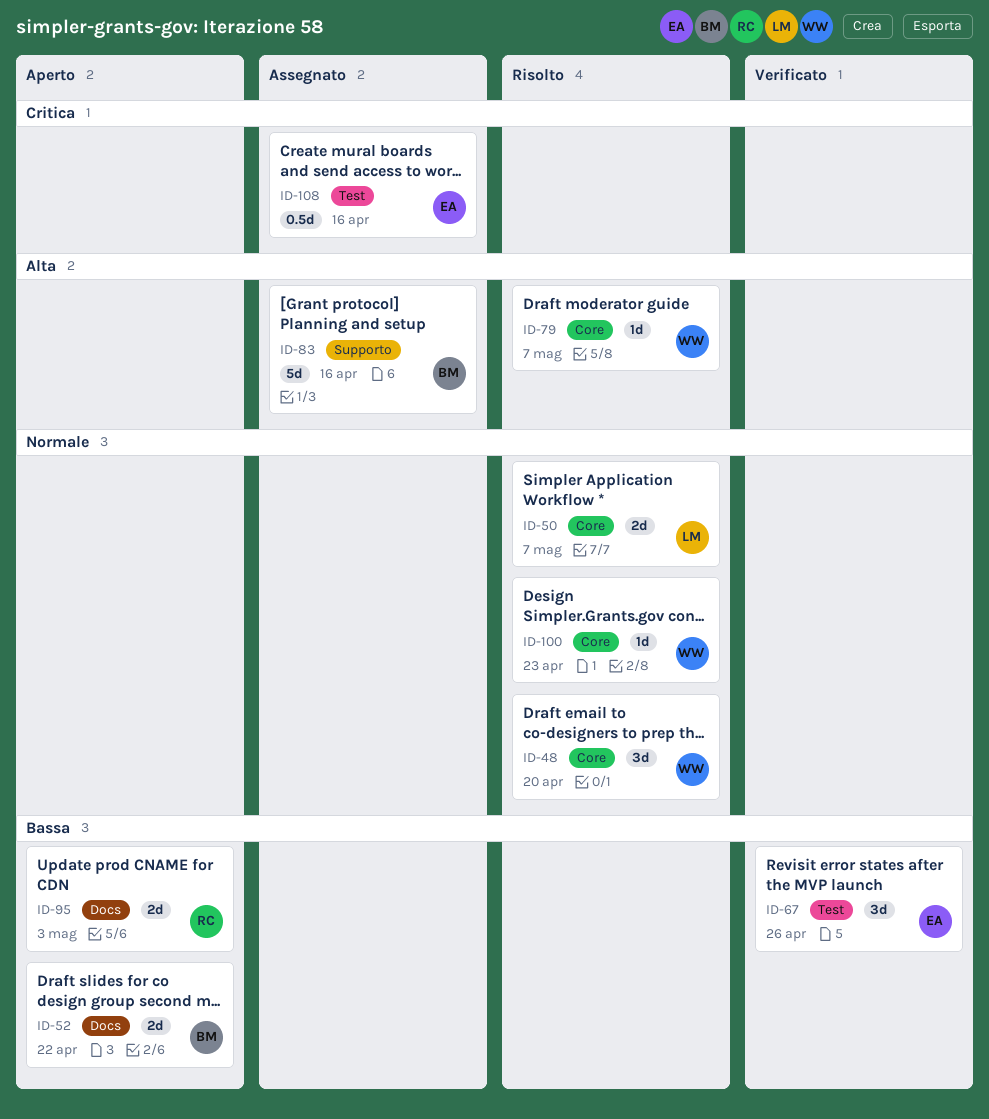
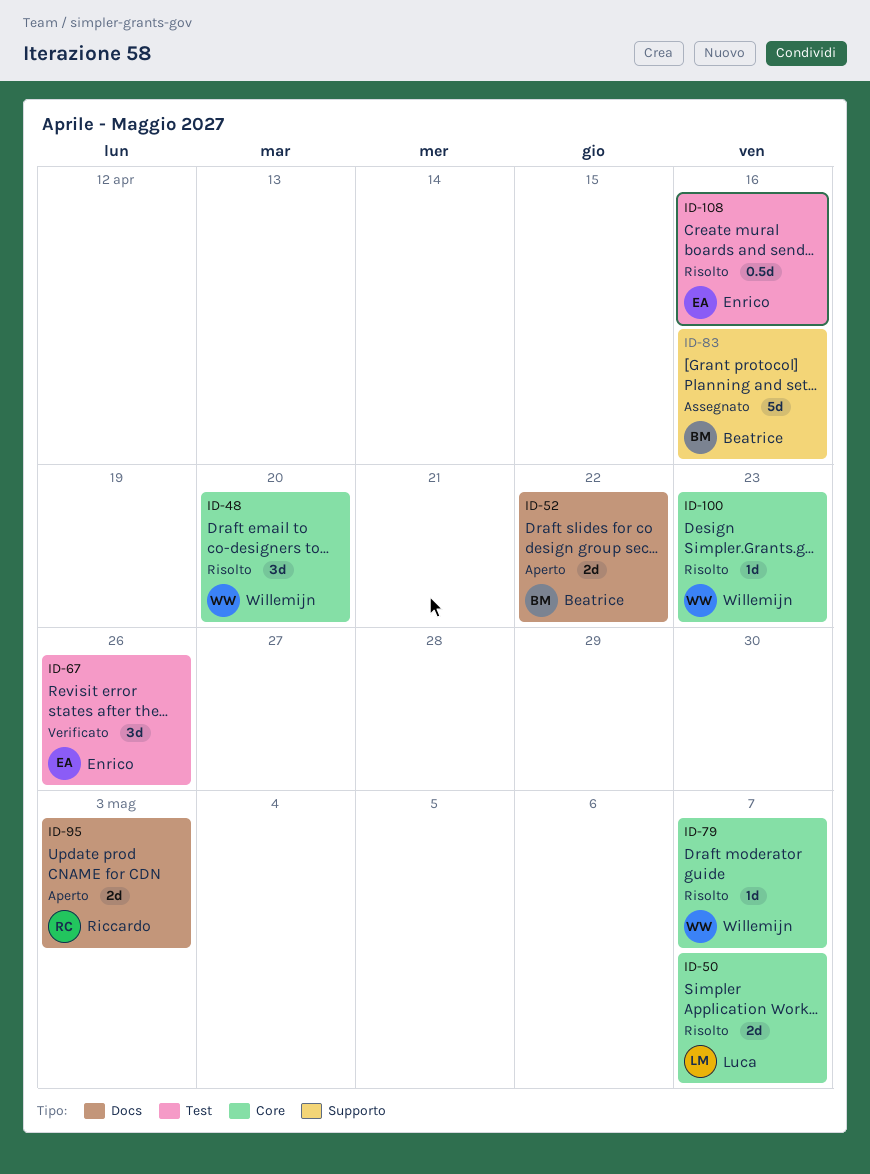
ID-108, status: Assegnato -> Risolto

